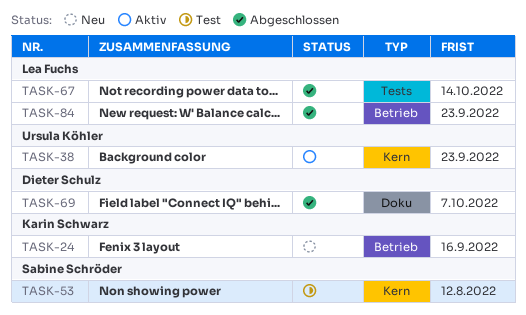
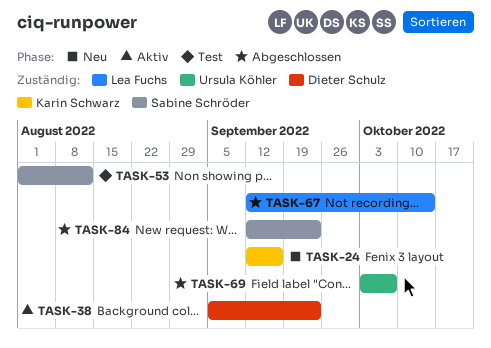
TASK-38, owner: Ursula Köhler -> Dieter Schulz
TASK-69, owner: Dieter Schulz -> Ursula Köhler
TASK-84, owner: Lea Fuchs -> Sabine Schröder

